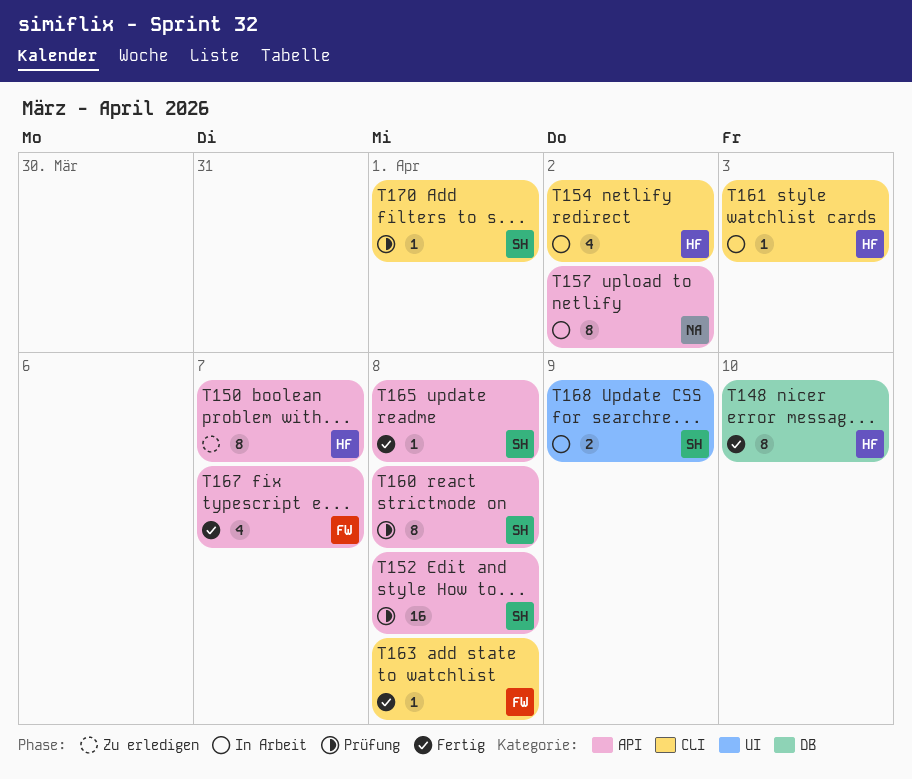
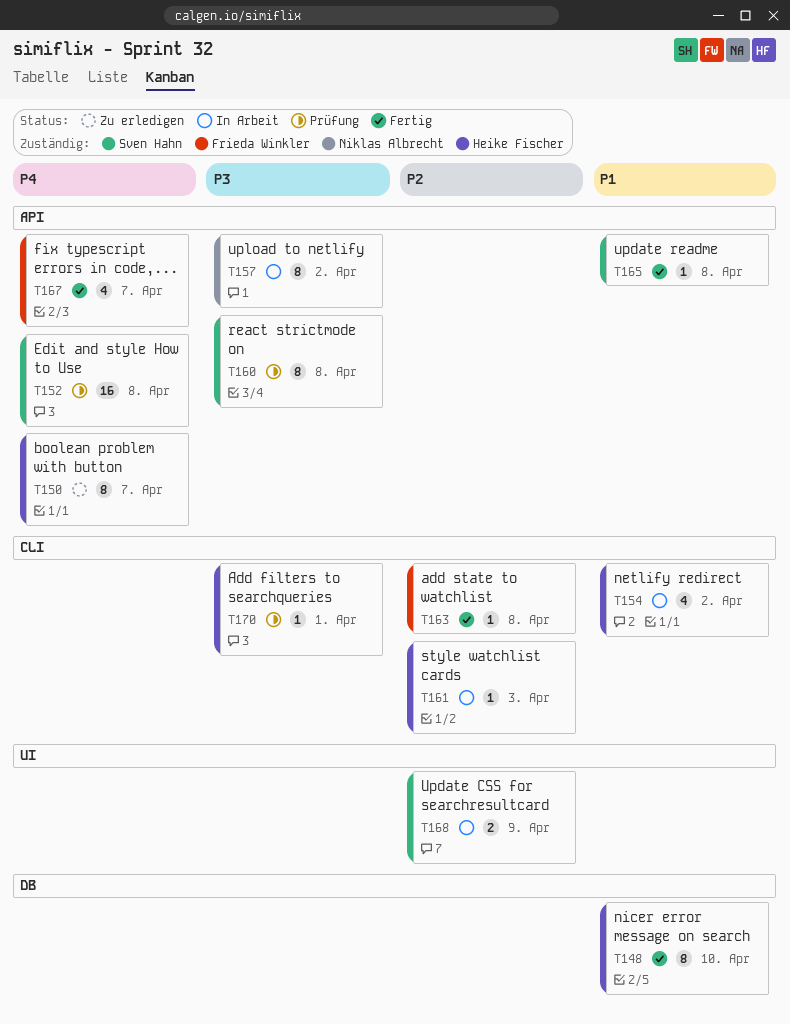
T170, owner: Sven Hahn -> Heike Fischer

